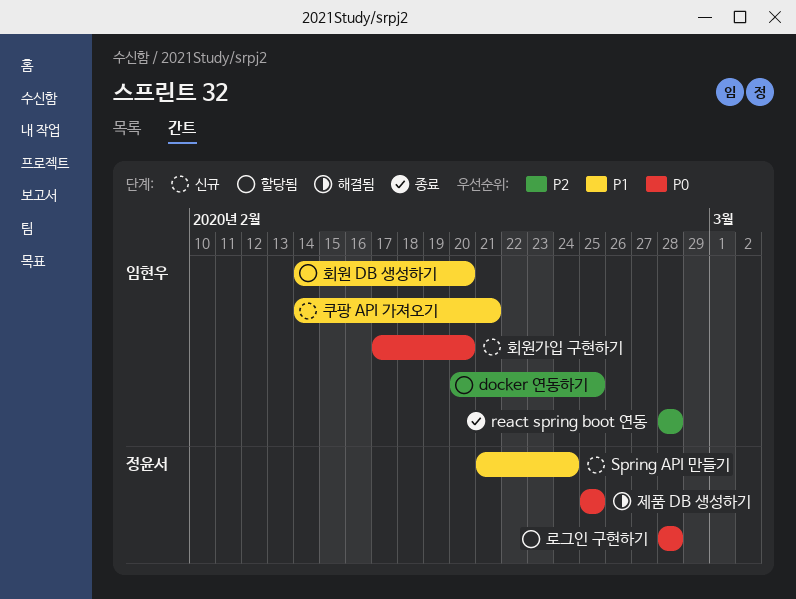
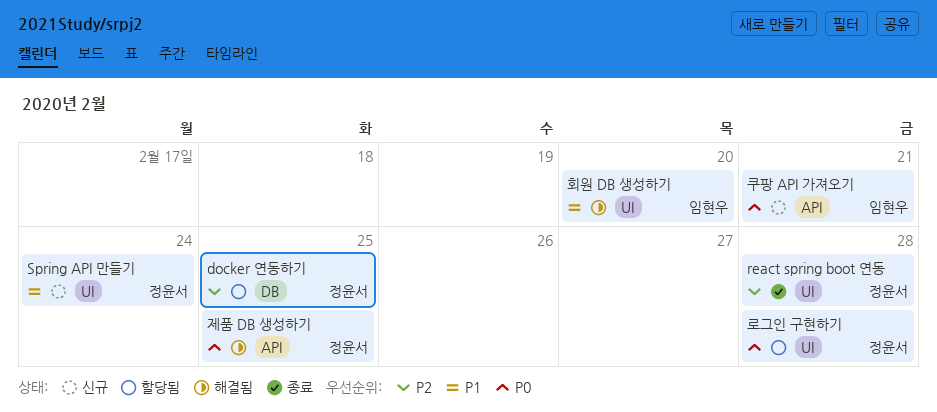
docker 연동하기, owner: 임현우 -> 정윤서
react spring boot 연동, owner: 임현우 -> 정윤서
쿠팡 API 가져오기, priority: P1 -> P0
회원 DB 생성하기, status: 할당됨 -> 해결됨
회원가입 구현하기: present -> none

